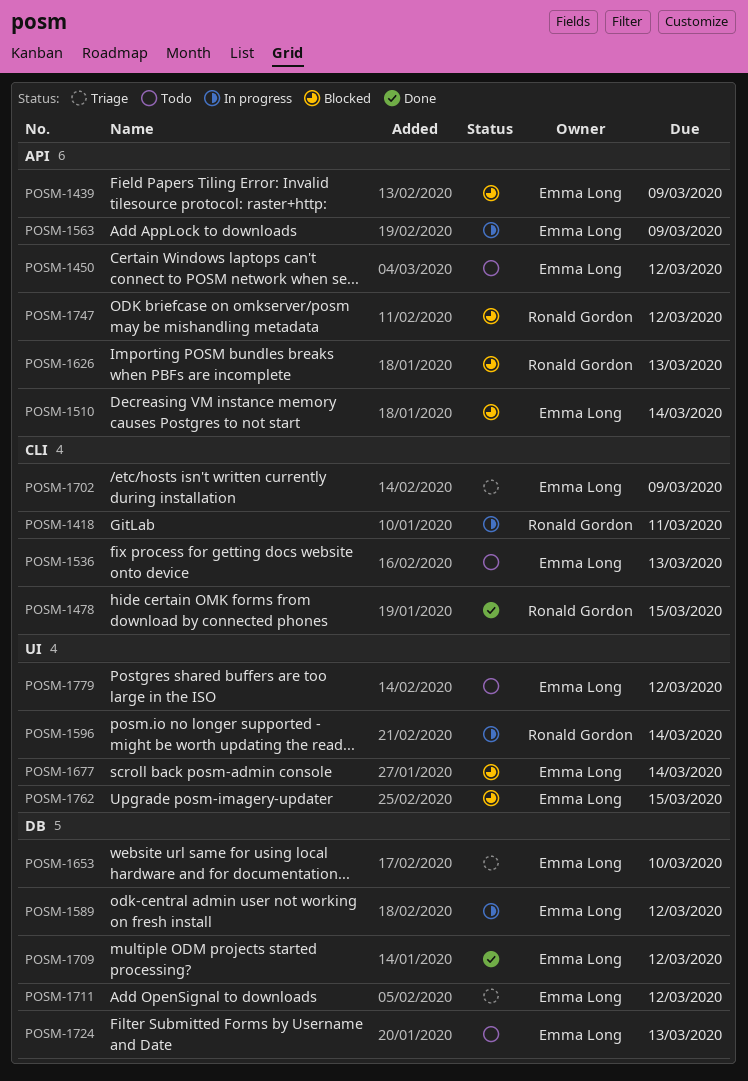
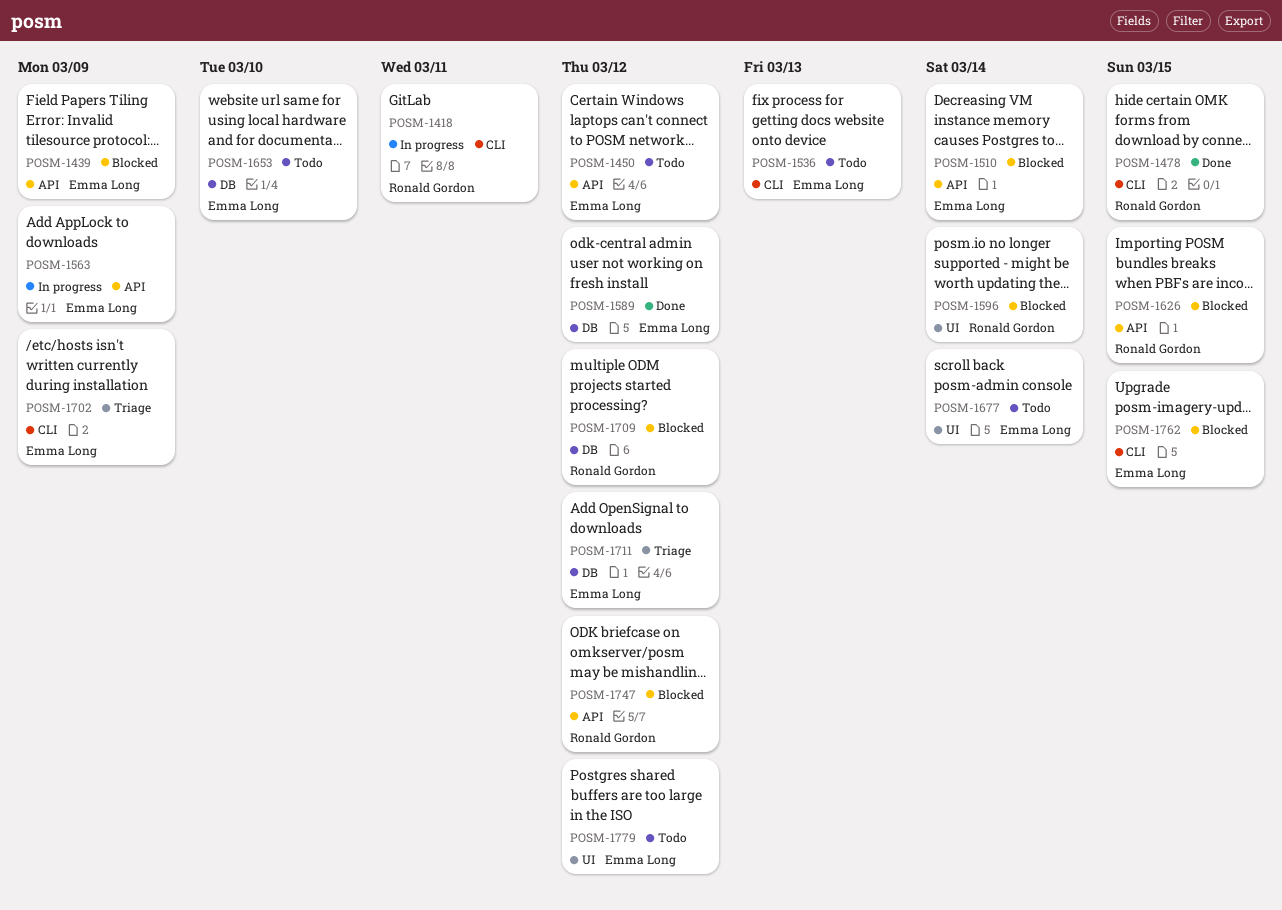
POSM-1589, status: In progress -> Done
POSM-1596, status: In progress -> Blocked
POSM-1626, due: Mar 13 -> Mar 15
POSM-1653, status: Triage -> Todo
POSM-1677, status: Blocked -> Todo
POSM-1709, status: Done -> Blocked
POSM-1709, owner: Emma Long -> Ronald Gordon
POSM-1724: present -> none
POSM-1762, label: UI -> CLI

